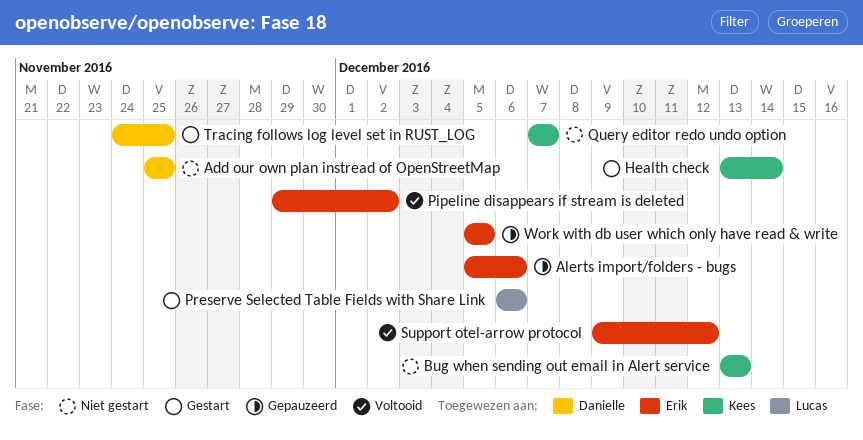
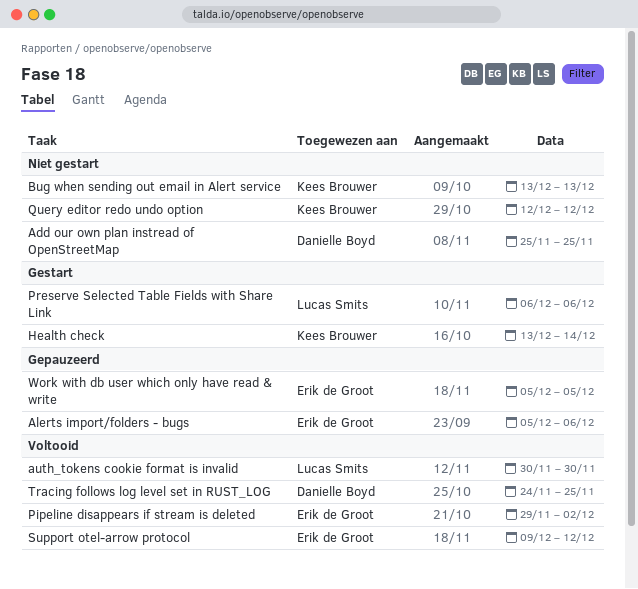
auth_tokens cookie format is invalid: none -> present
Query editor redo undo option, start: Dec 7 -> Dec 12
Query editor redo undo option, due: Dec 7 -> Dec 12
Tracing follows log level set in RUST_LOG, status: Gestart -> Voltooid

